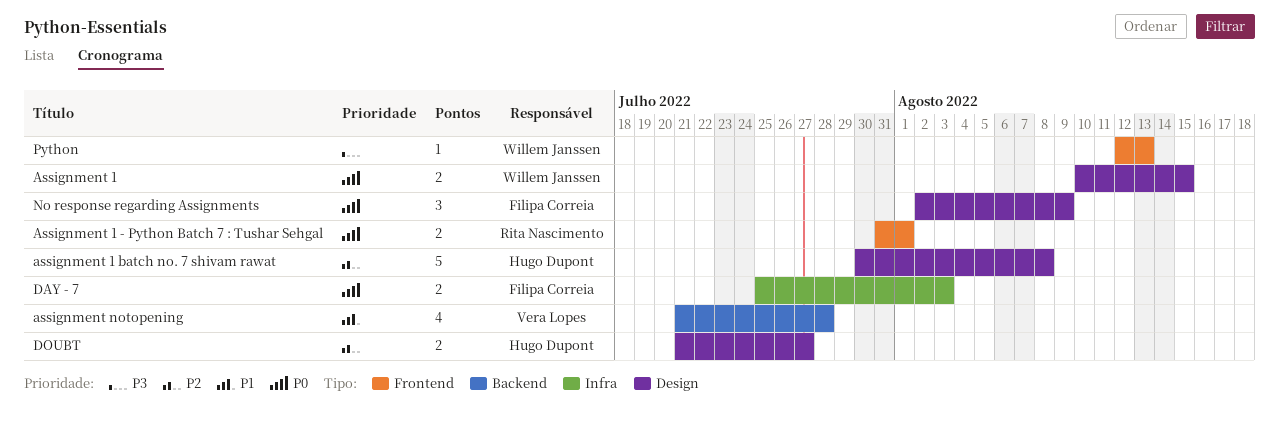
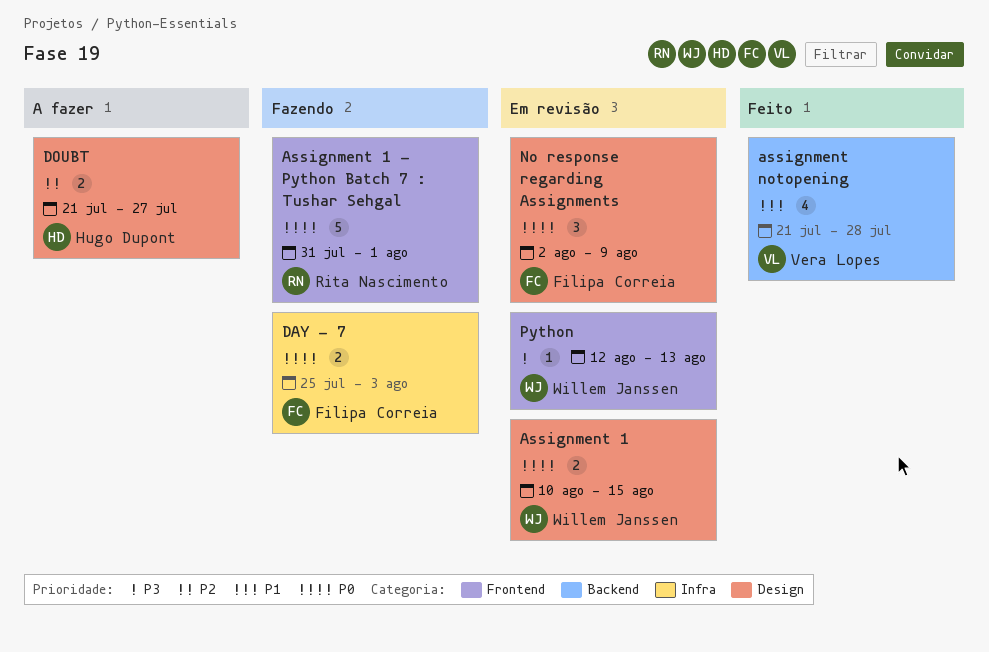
Assignment 1 - Python Batch 7 : Tushar Sehgal, estimate: 2 -> 5
assignment 1 batch no. 7 shivam rawat: present -> none

